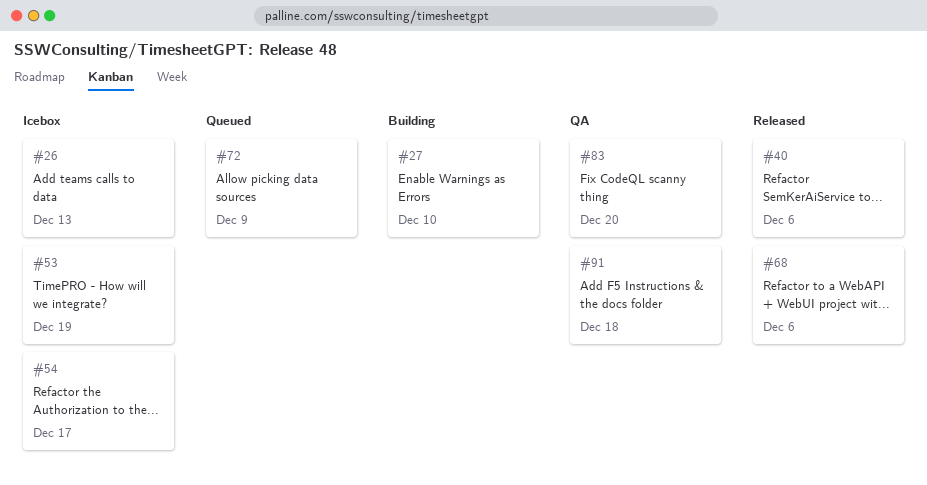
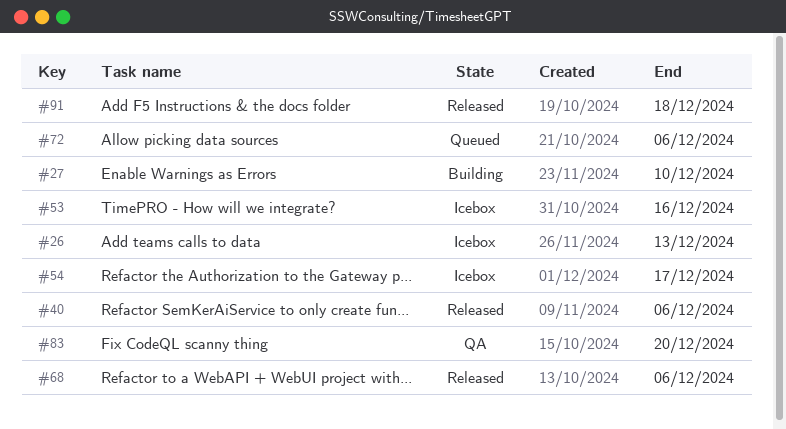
#53, due: Dec 19 -> Dec 16
#72, due: Dec 9 -> Dec 6
#91, status: QA -> Released

